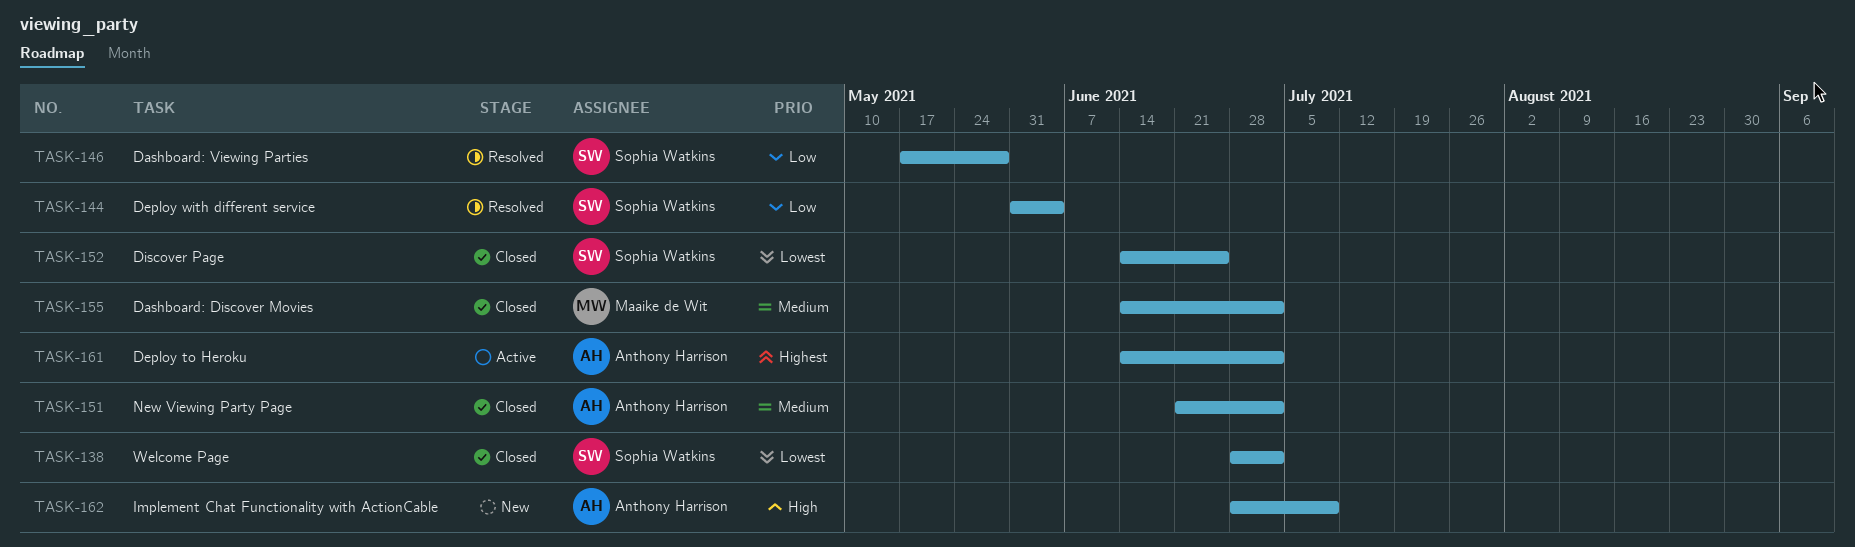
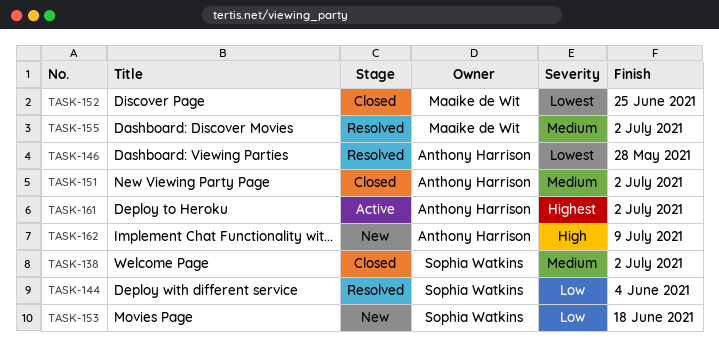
TASK-138, priority: Lowest -> Medium
TASK-146, owner: Sophia Watkins -> Anthony Harrison
TASK-146, priority: Low -> Lowest
TASK-152, owner: Sophia Watkins -> Maaike de Wit
TASK-153: none -> present
TASK-155, status: Closed -> Resolved

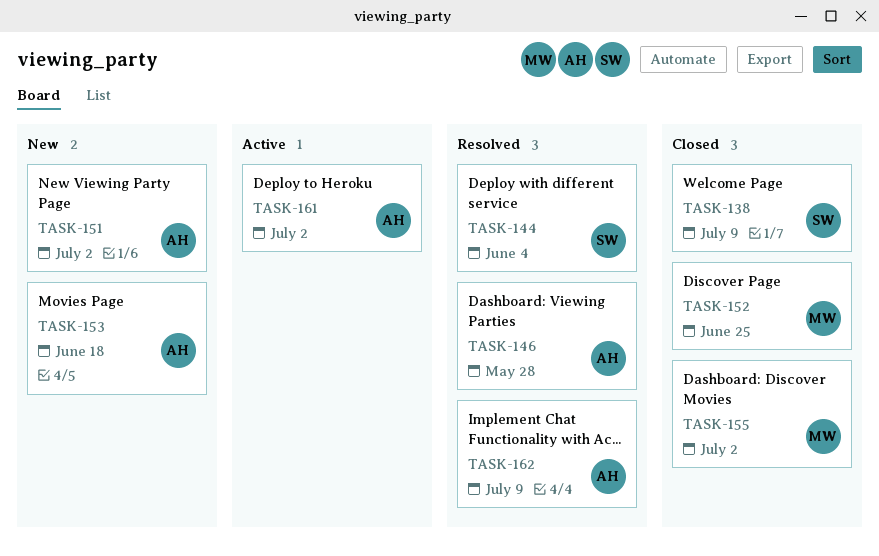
TASK-138, due: Jul 2 -> Jul 9
TASK-151, status: Closed -> New
TASK-153, owner: Sophia Watkins -> Anthony Harrison
TASK-155, status: Resolved -> Closed
TASK-162, status: New -> Resolved

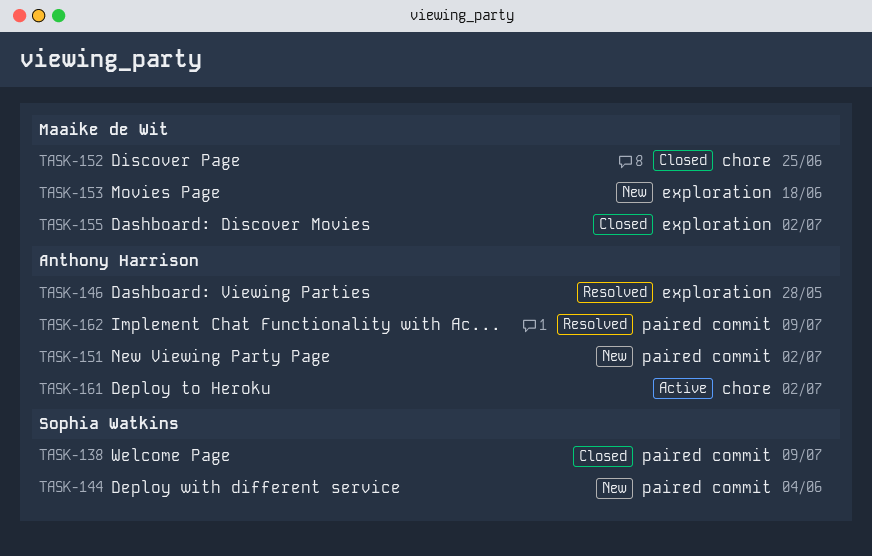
TASK-144, status: Resolved -> New
TASK-153, owner: Anthony Harrison -> Maaike de Wit

